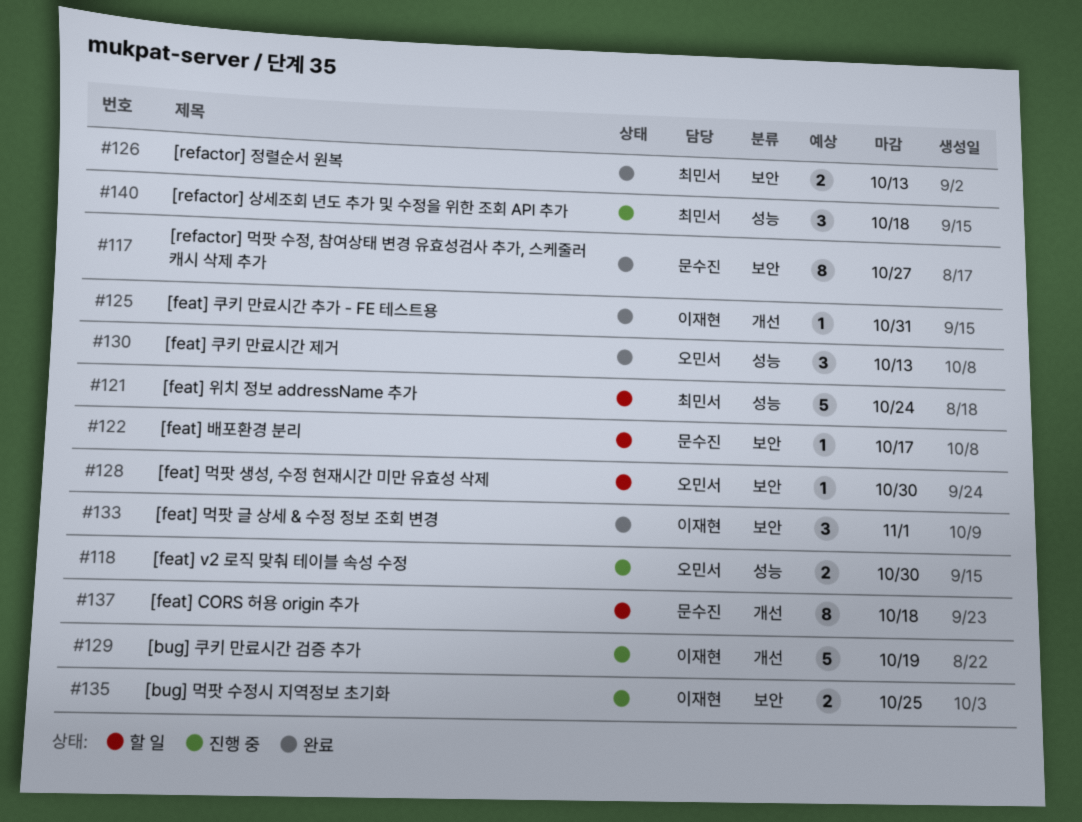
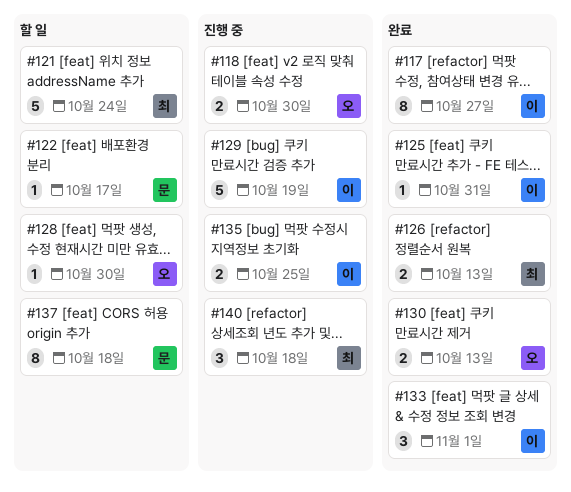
#117, owner: 문수진 -> 이재현
#130, estimate: 3 -> 2

